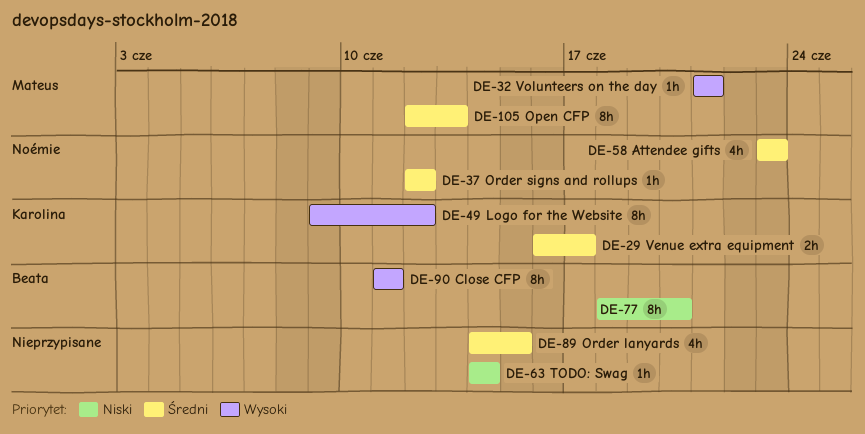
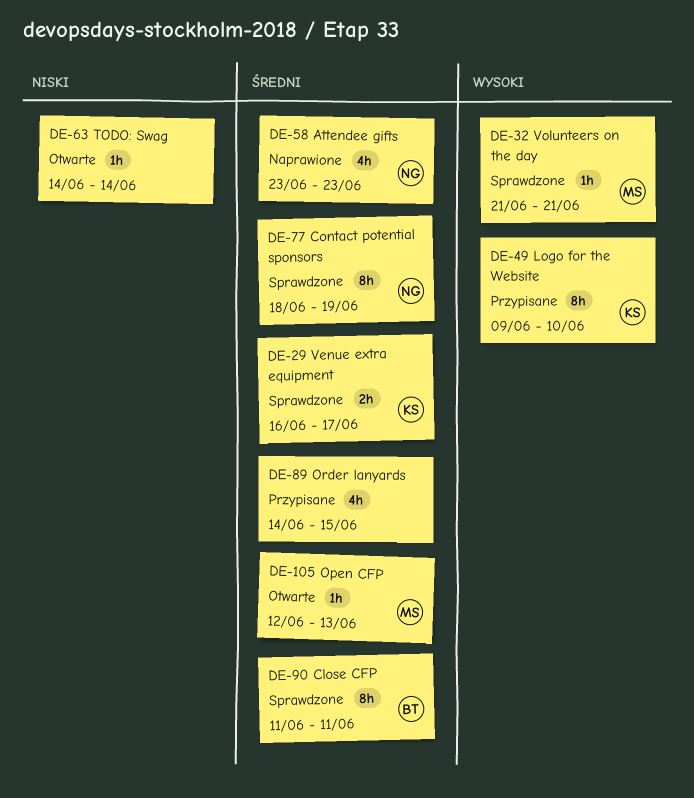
DE-37: present -> none
DE-49, due: Jun 12 -> Jun 10
DE-77, owner: Beata -> Noémie
DE-77, priority: Niski -> Średni
DE-77, due: Jun 20 -> Jun 19
DE-90, priority: Wysoki -> Średni
DE-105, estimate: 8h -> 1h

